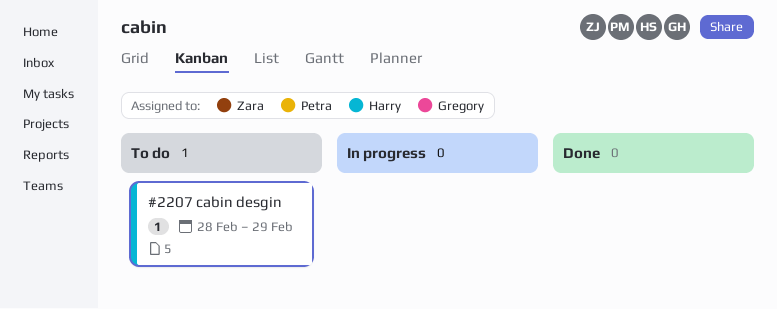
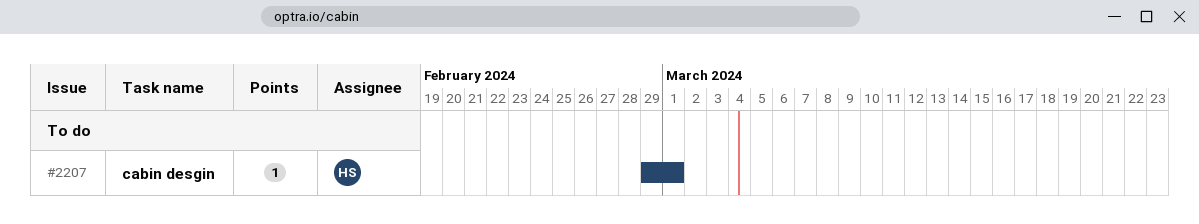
#2207, start: Feb 28 -> Feb 29
#2207, due: Feb 29 -> Mar 1

